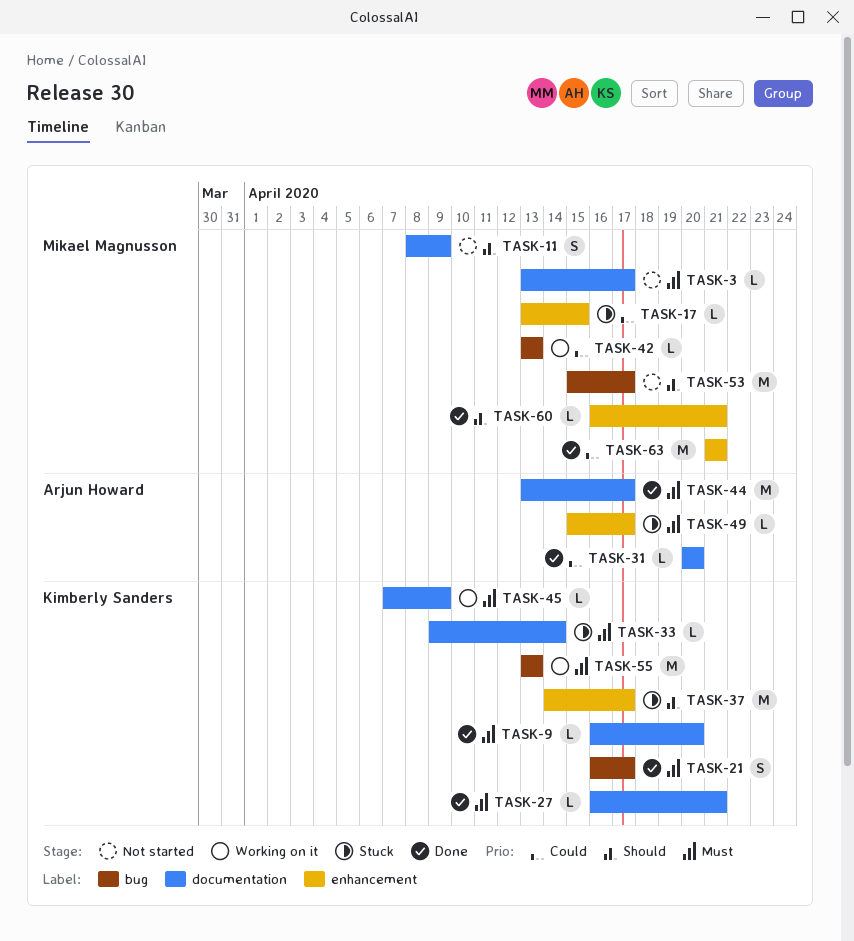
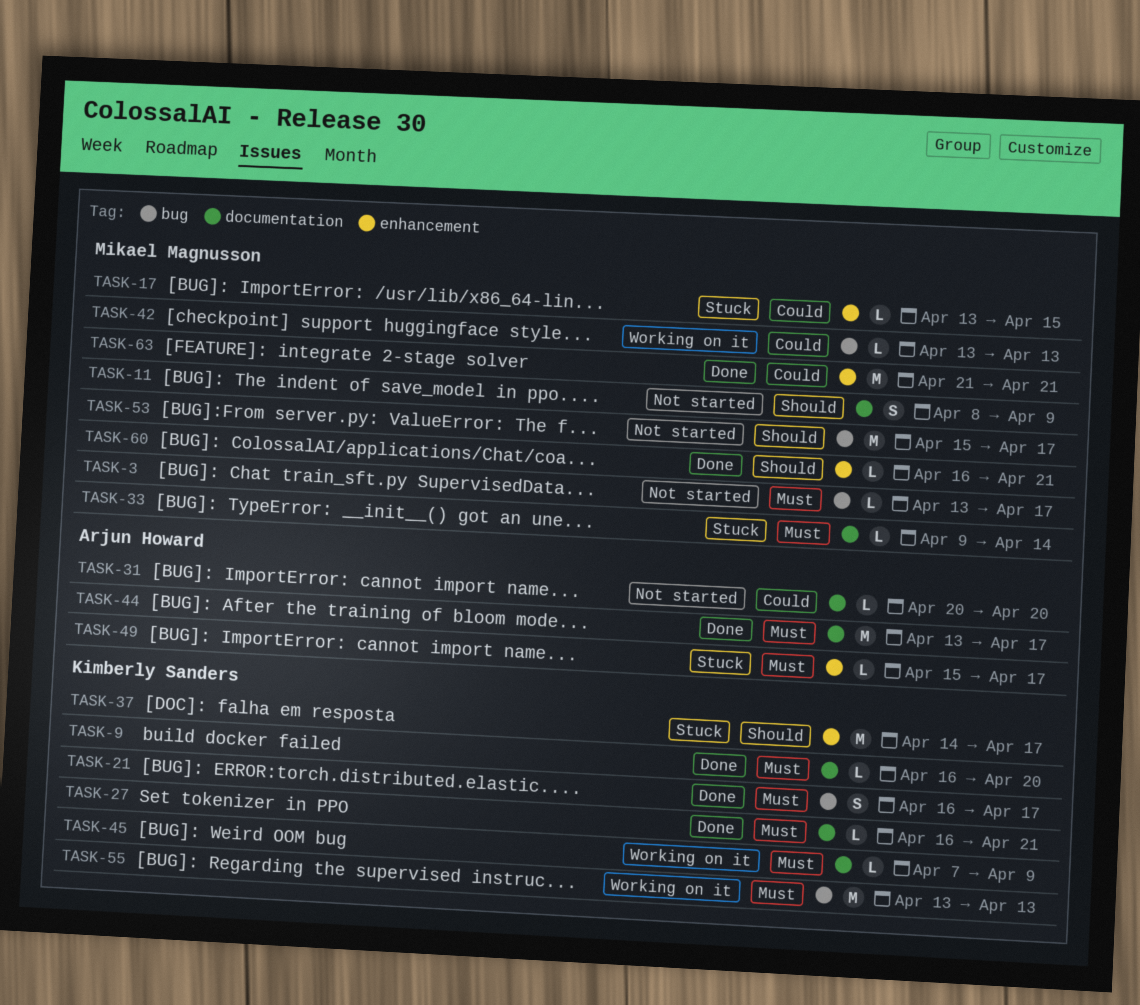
TASK-3, label: documentation -> bug
TASK-31, status: Done -> Not started
TASK-33, owner: Kimberly Sanders -> Mikael Magnusson

